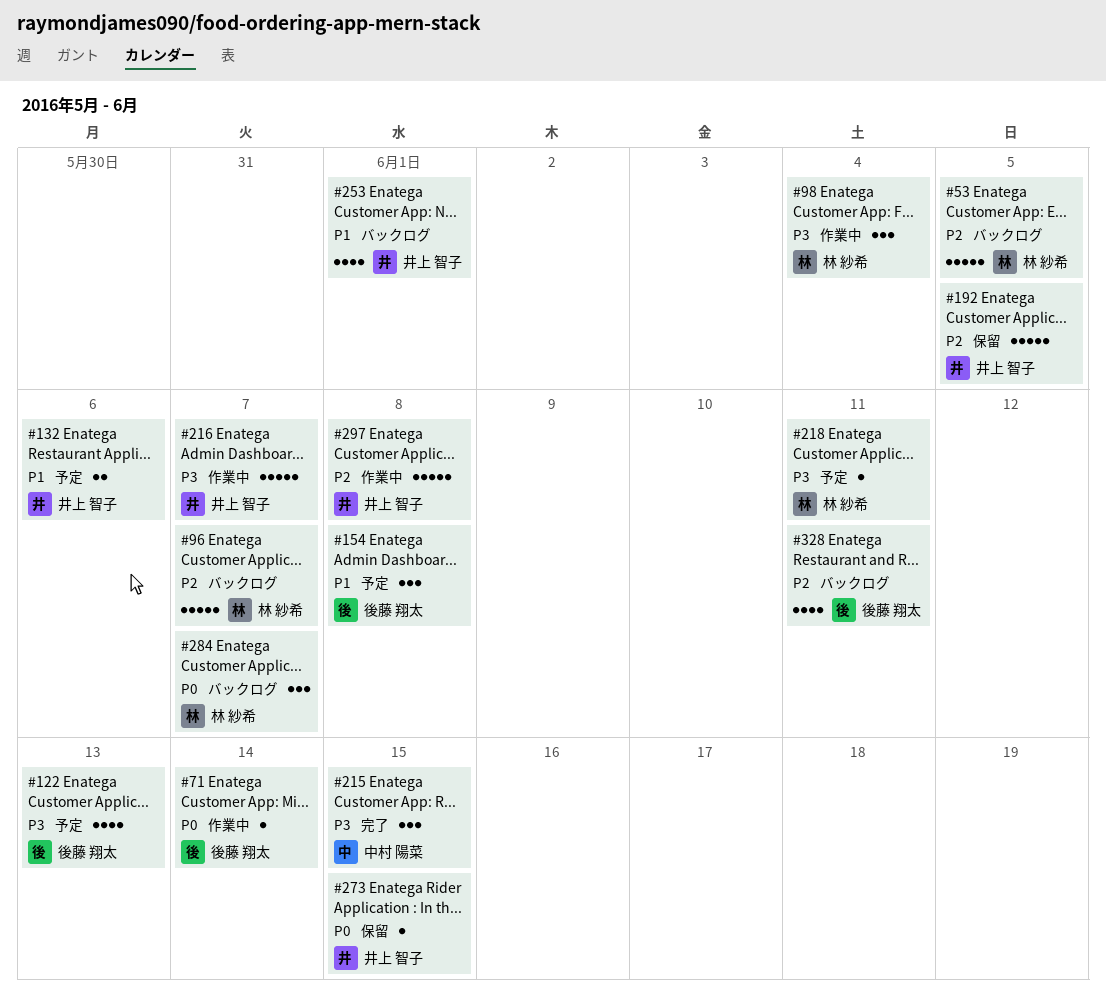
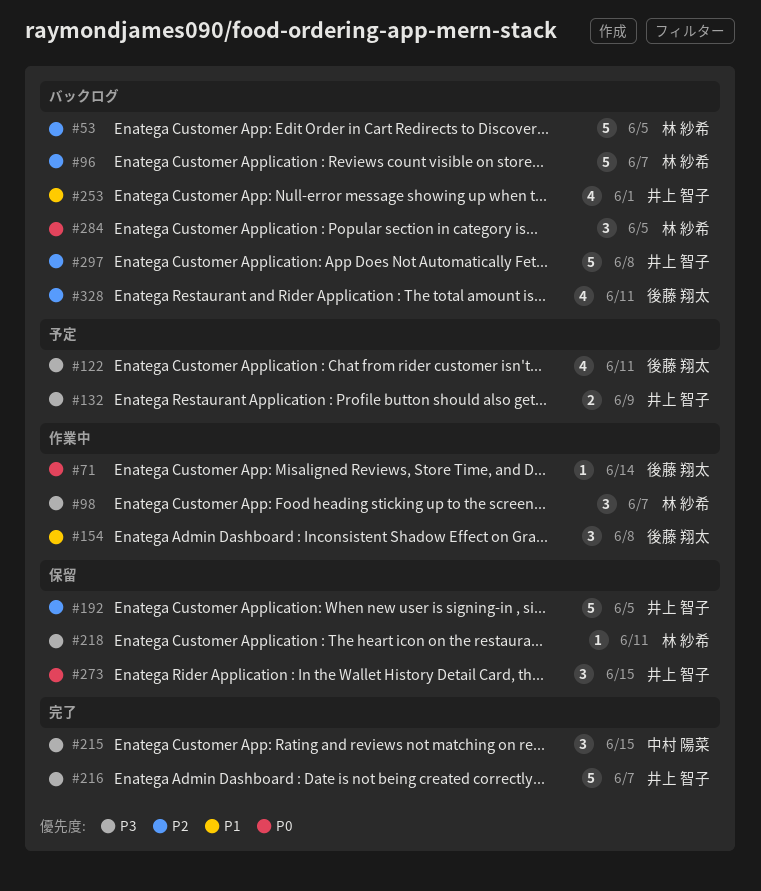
#98, due: Jun 4 -> Jun 7
#122, due: Jun 13 -> Jun 11
#132, priority: P1 -> P3
#132, due: Jun 6 -> Jun 9
#154, status: 予定 -> 作業中
#216, status: 作業中 -> 完了
#218, status: 予定 -> 保留
#273, estimate: 1 -> 3
#284, due: Jun 7 -> Jun 5
#297, status: 作業中 -> バックログ

